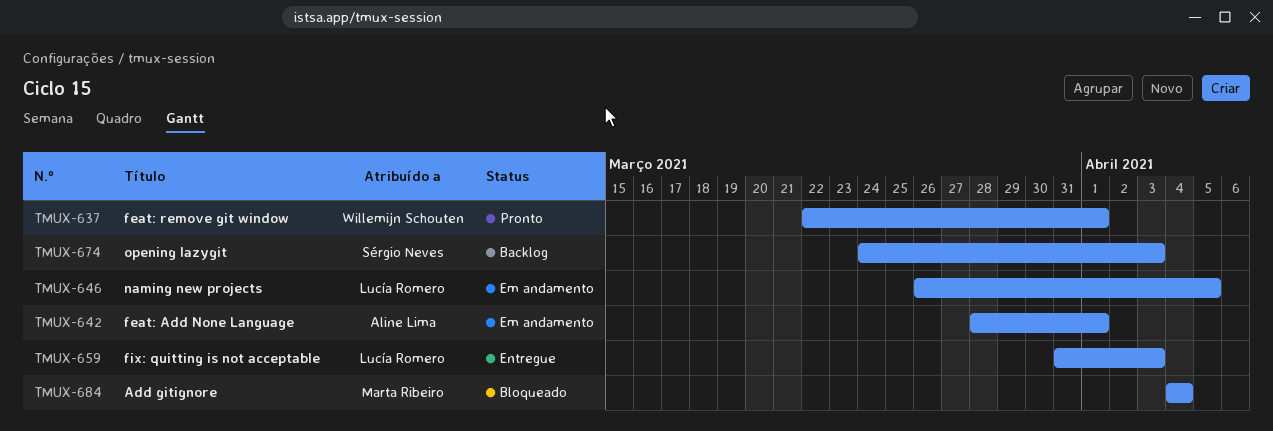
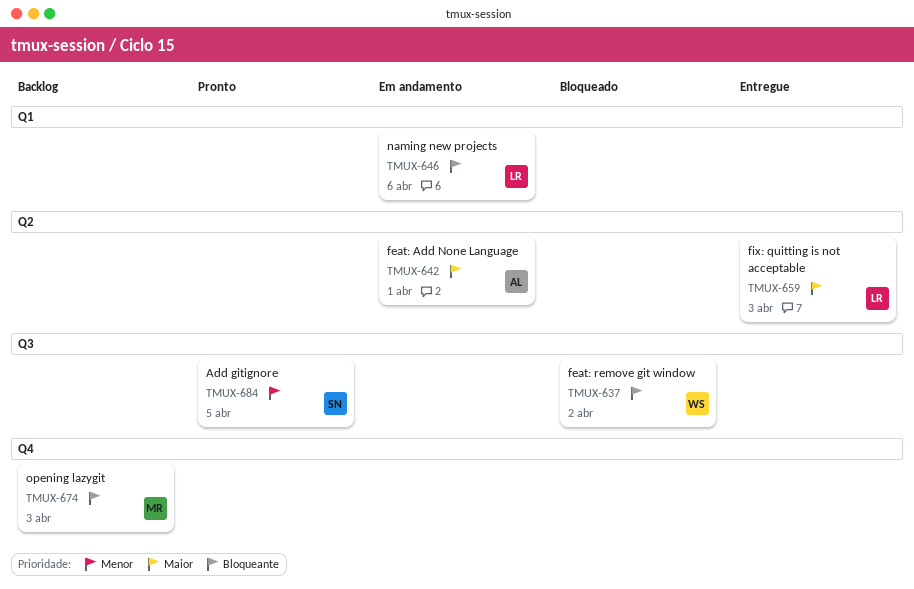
TMUX-637, status: Pronto -> Bloqueado
TMUX-637, due: Apr 1 -> Apr 2
TMUX-646, due: Apr 5 -> Apr 6
TMUX-674, owner: Sérgio Neves -> Marta Ribeiro
TMUX-684, status: Bloqueado -> Pronto
TMUX-684, owner: Marta Ribeiro -> Sérgio Neves
TMUX-684, due: Apr 4 -> Apr 5

